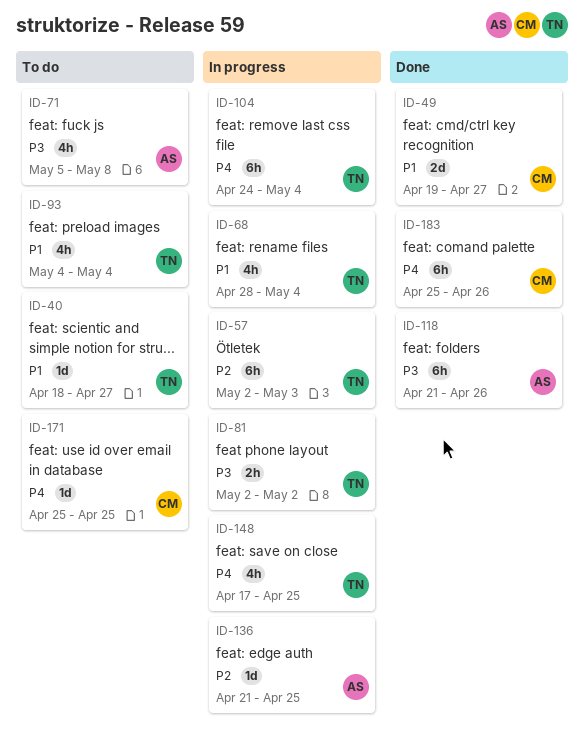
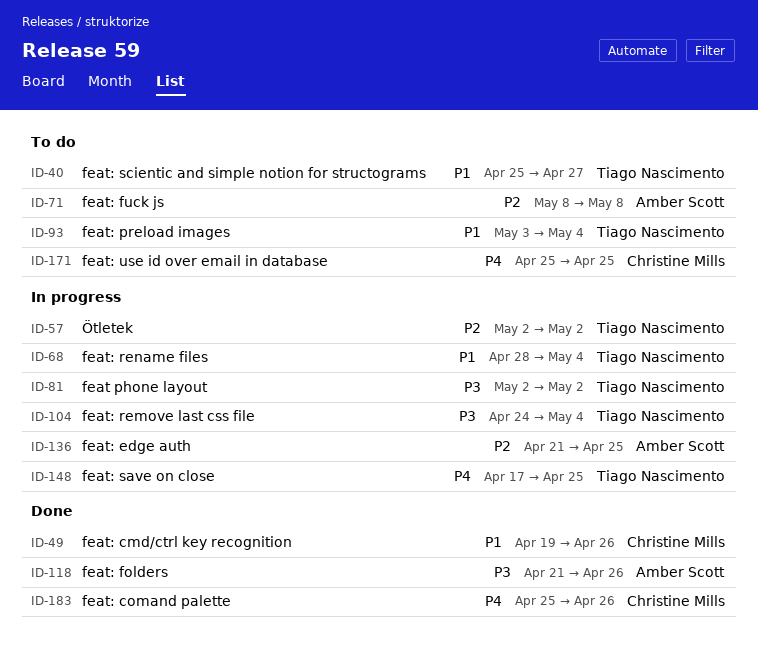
ID-40, start: Apr 18 -> Apr 25
ID-49, due: Apr 27 -> Apr 26
ID-57, due: May 3 -> May 2
ID-71, priority: P3 -> P2
ID-71, start: May 5 -> May 8
ID-93, start: May 4 -> May 3
ID-104, priority: P4 -> P3

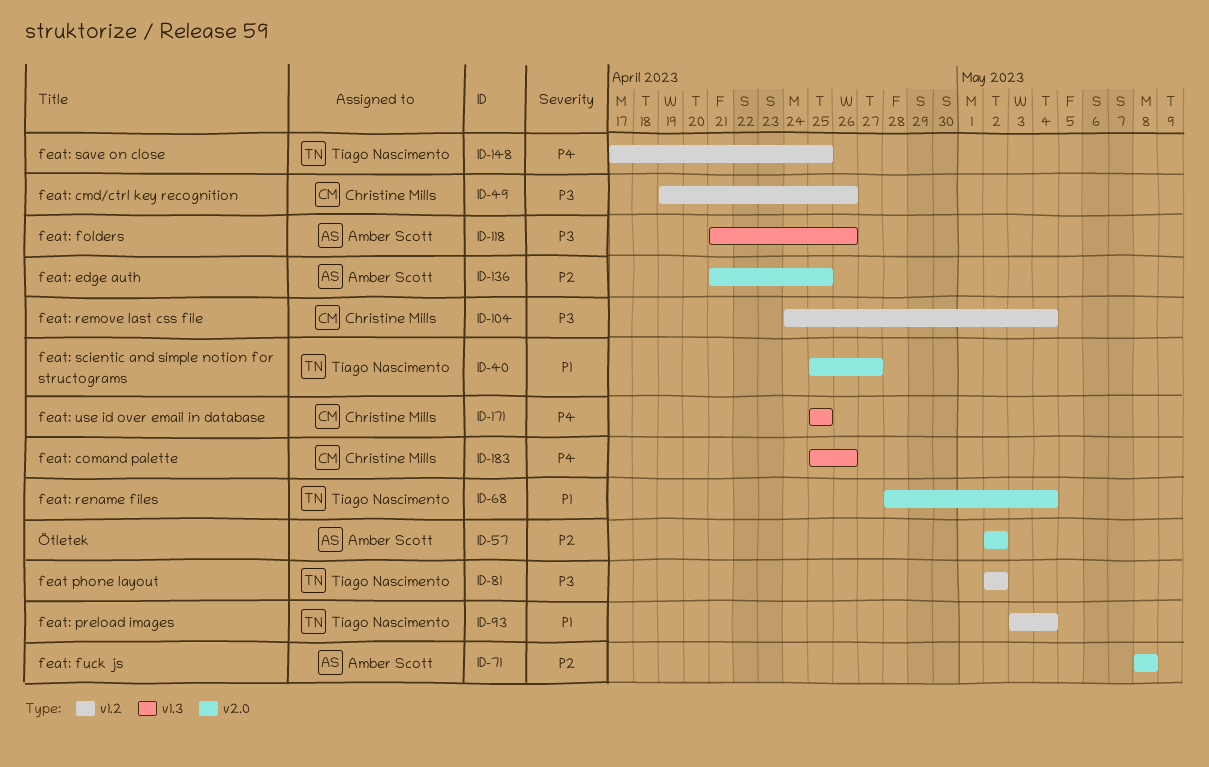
ID-49, priority: P1 -> P3
ID-57, owner: Tiago Nascimento -> Amber Scott
ID-104, owner: Tiago Nascimento -> Christine Mills

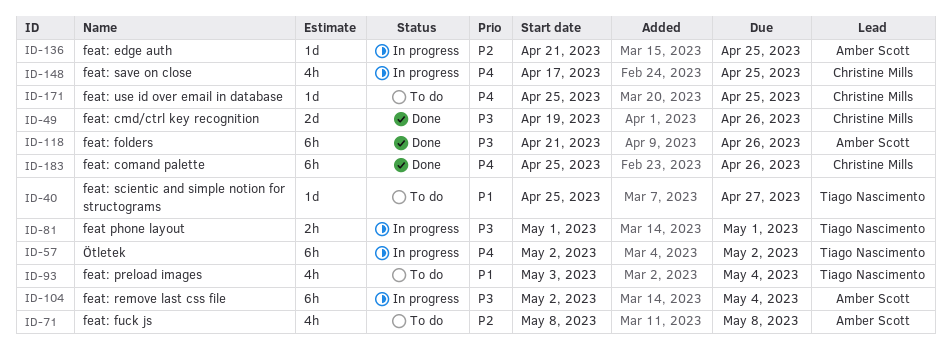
ID-57, owner: Amber Scott -> Tiago Nascimento
ID-57, priority: P2 -> P4
ID-68: present -> none
ID-81, start: May 2 -> May 1
ID-81, due: May 2 -> May 1
ID-104, owner: Christine Mills -> Amber Scott
ID-104, start: Apr 24 -> May 2
ID-148, owner: Tiago Nascimento -> Christine Mills

